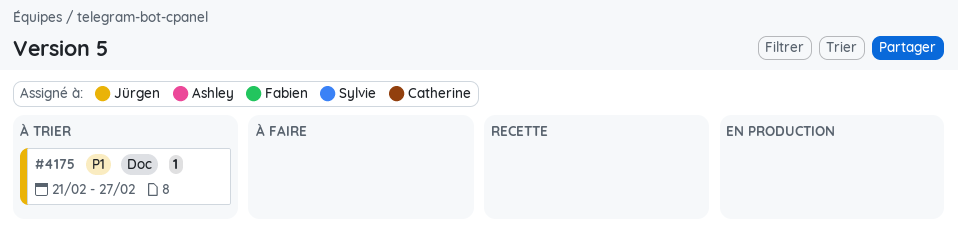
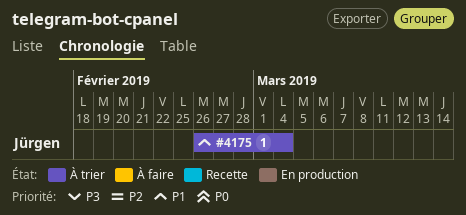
#4175, start: Feb 21 -> Feb 26
#4175, due: Feb 27 -> Mar 4

